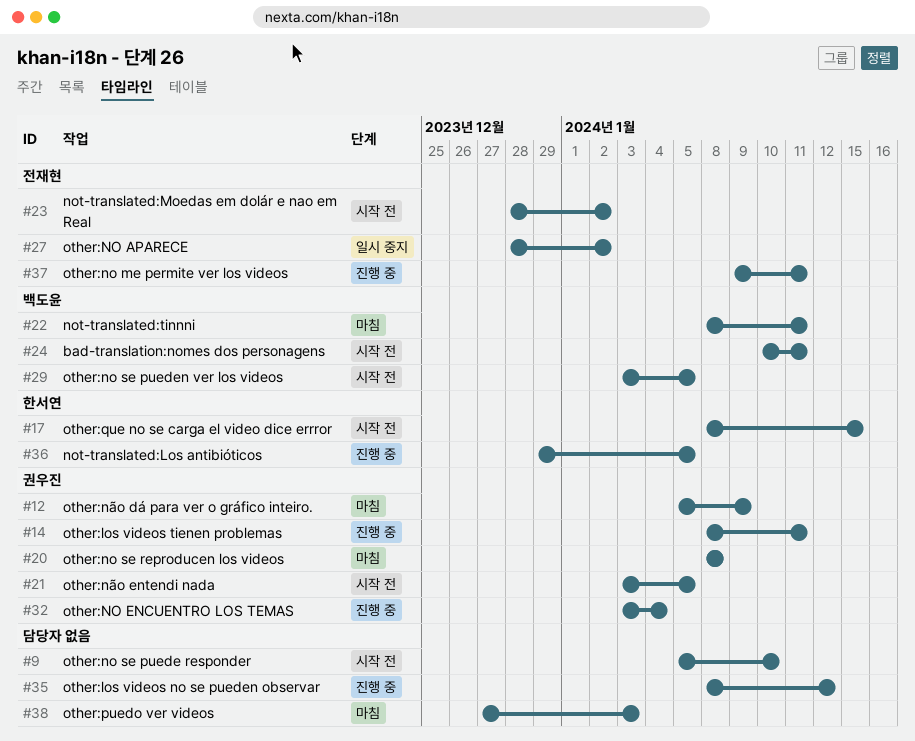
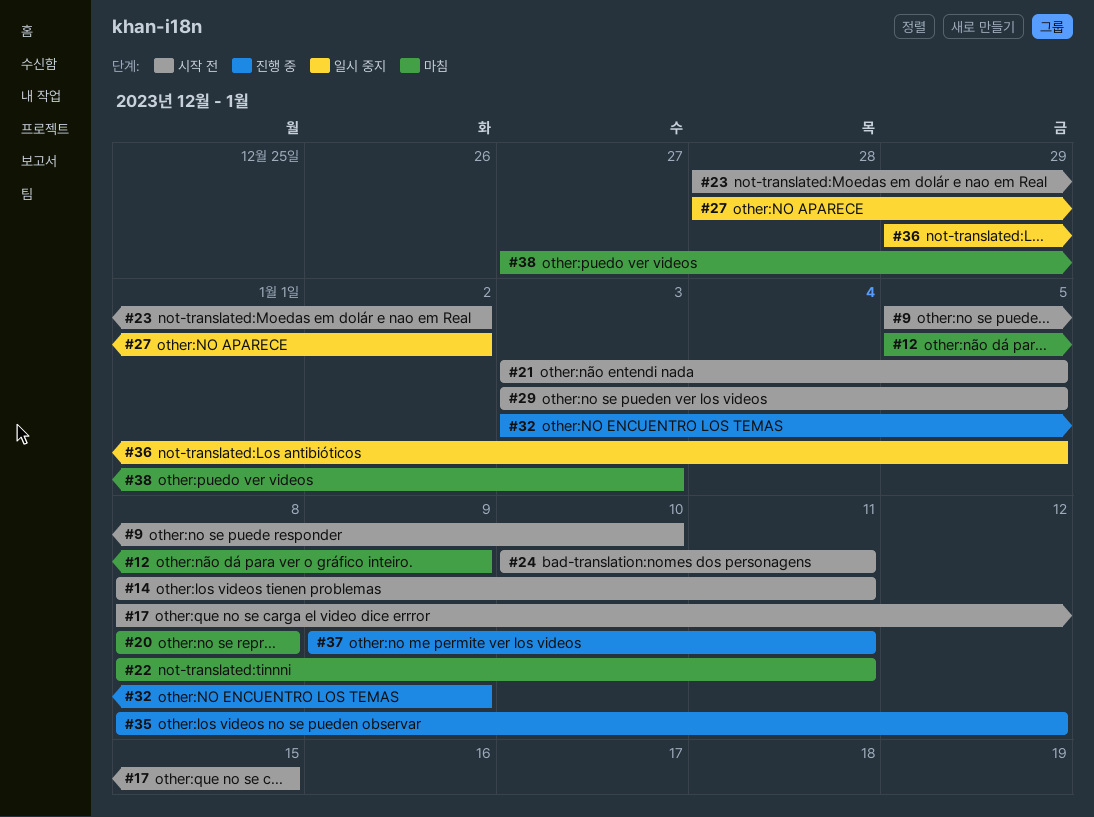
#14, status: 진행 중 -> 시작 전
#32, due: Jan 4 -> Jan 9
#36, status: 진행 중 -> 일시 중지

